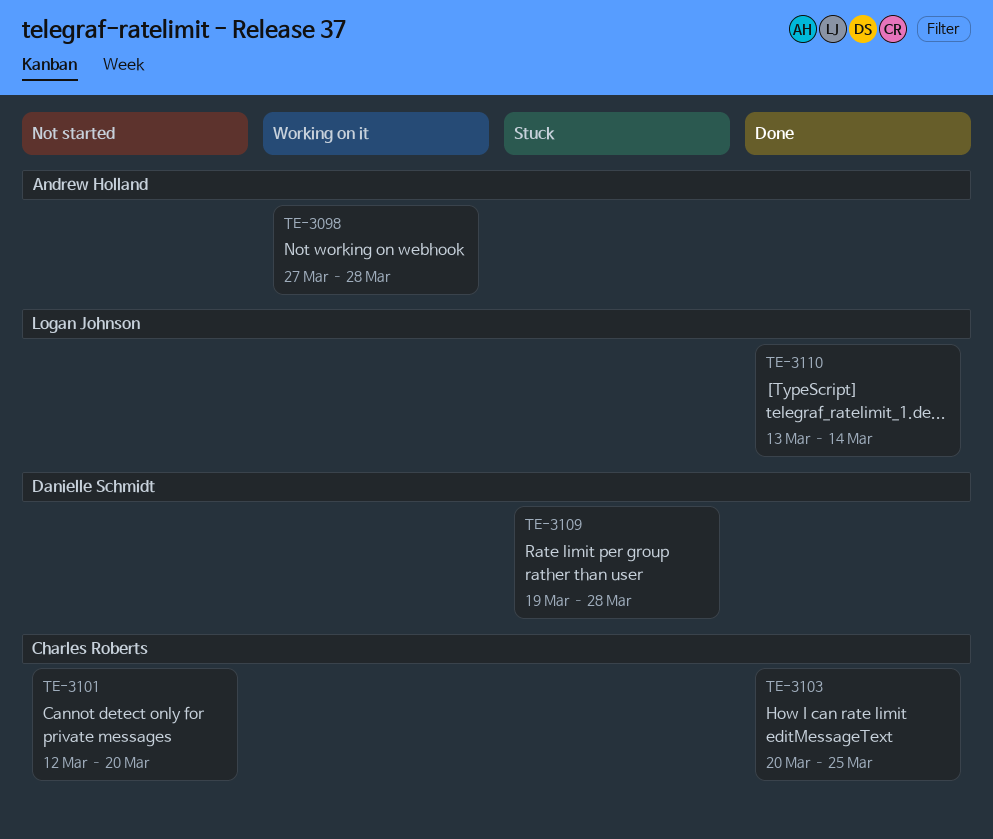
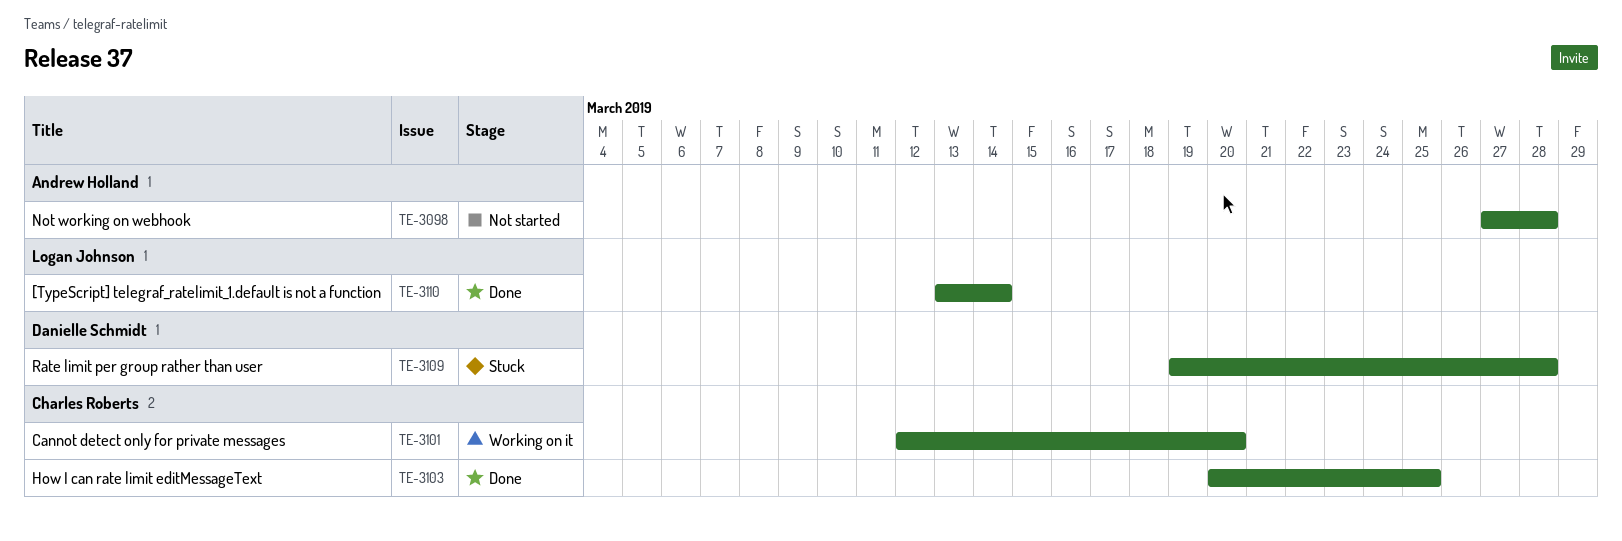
TE-3098, status: Working on it -> Not started
TE-3101, status: Not started -> Working on it

